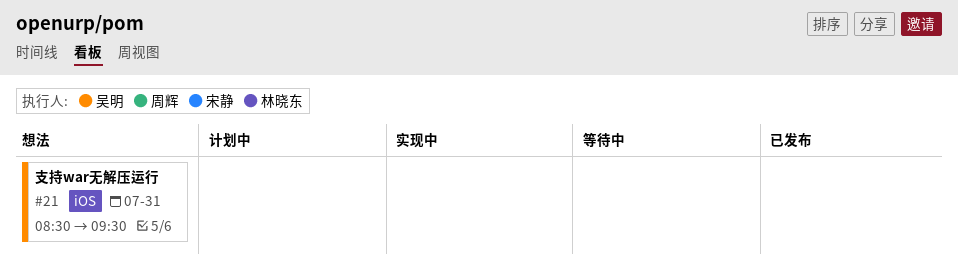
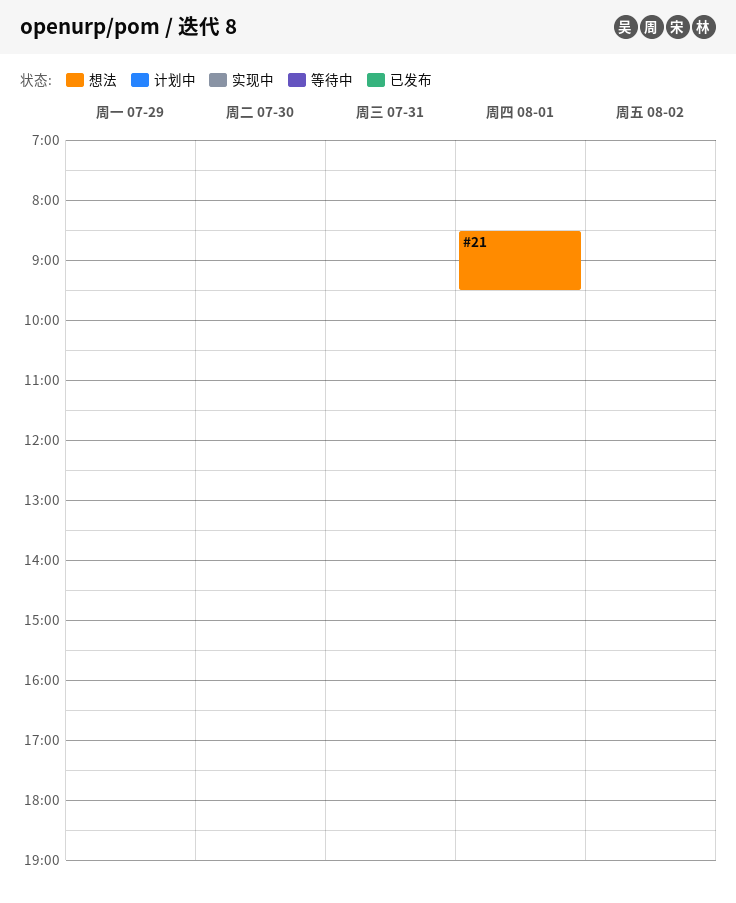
#21, day: Jul 31 -> Aug 1

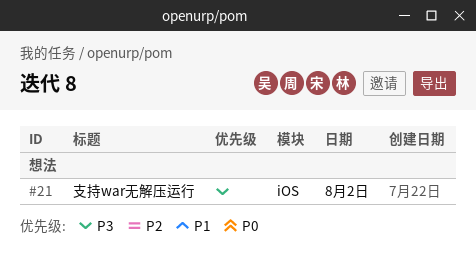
#21, day: Aug 1 -> Aug 2

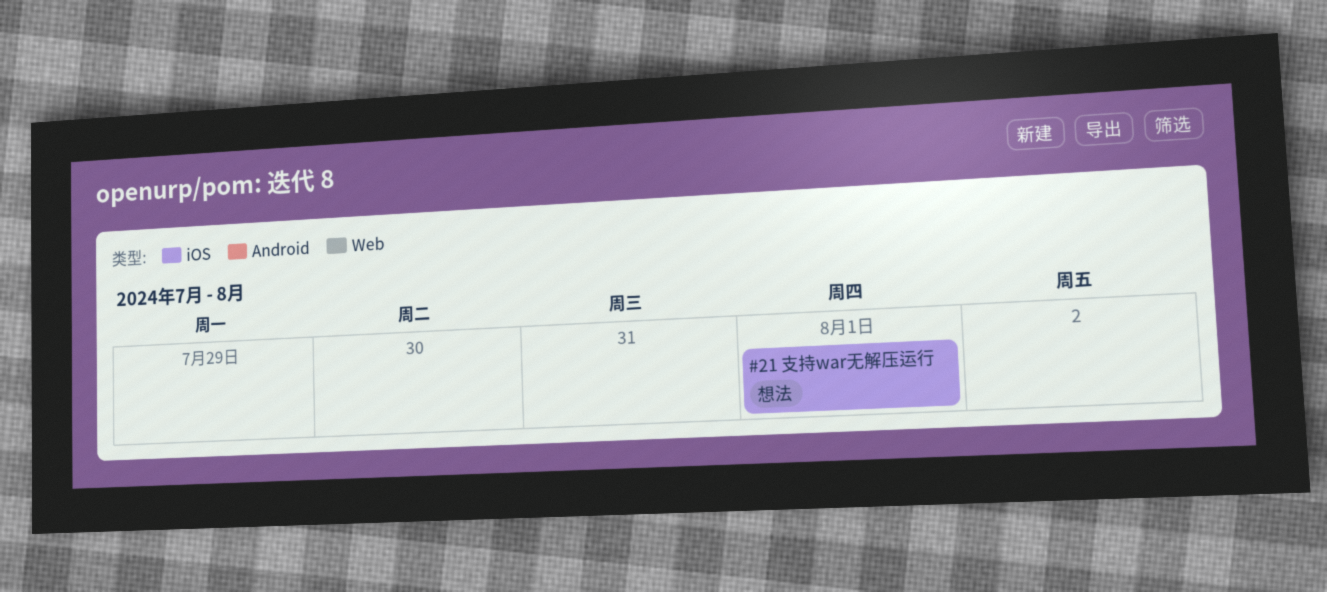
#21, day: Aug 2 -> Aug 1

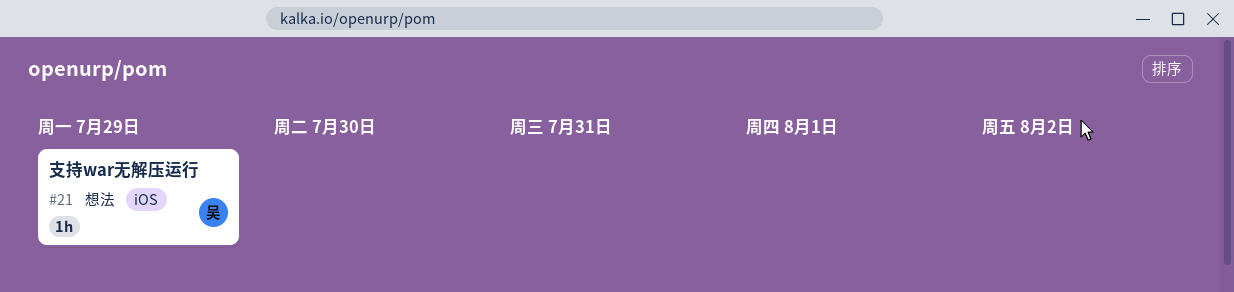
#21, day: Aug 1 -> Jul 29

